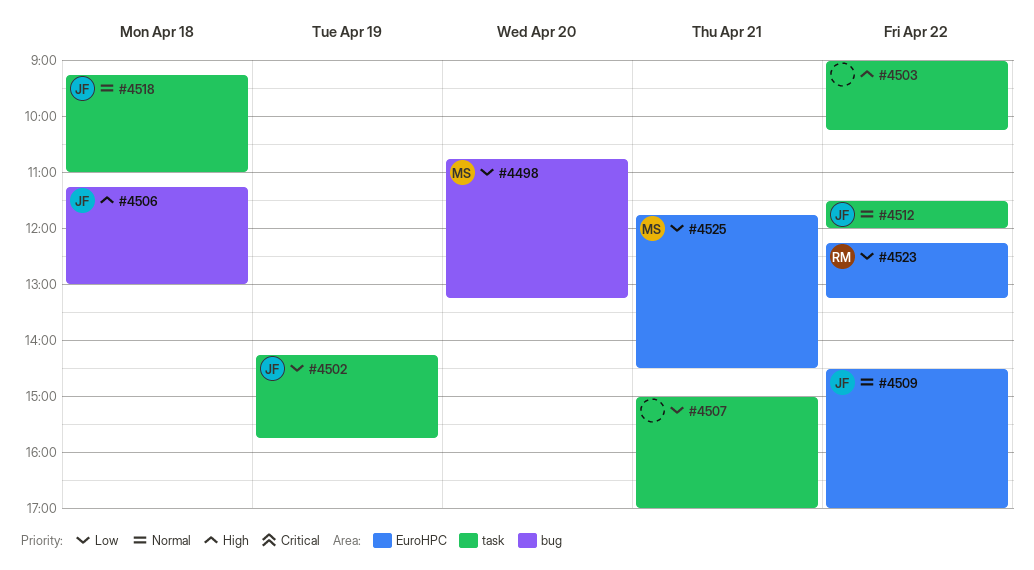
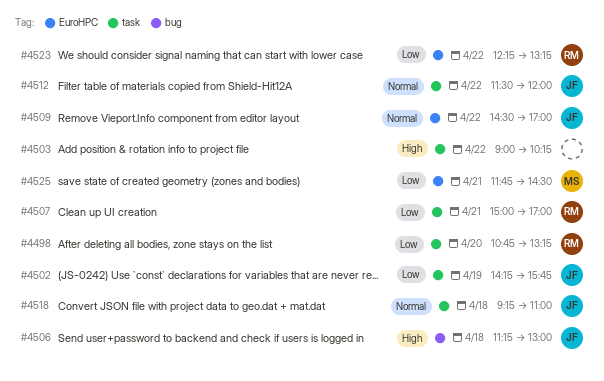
#4498, owner: MS -> RM
#4498, label: bug -> task
#4507, owner: none -> RM

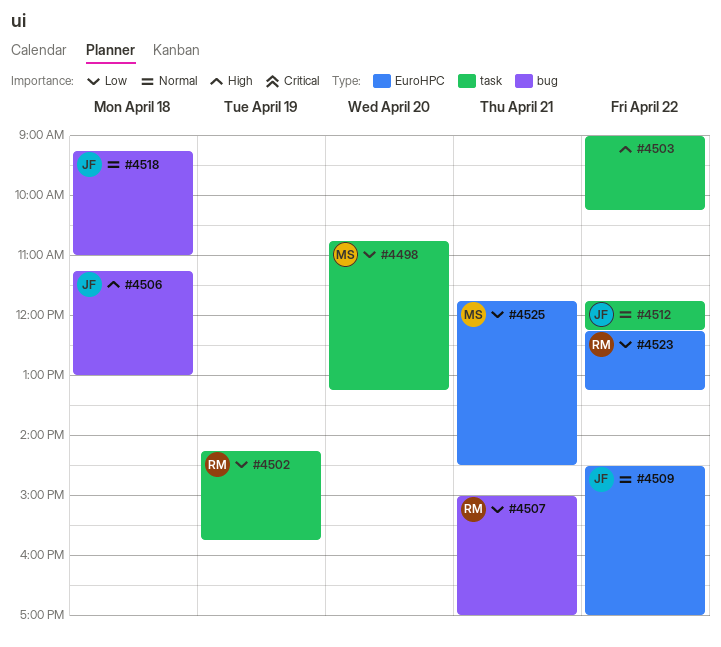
#4498, owner: RM -> MS
#4502, owner: JF -> RM
#4507, label: task -> bug
#4512, begins: 11:30 -> 11:45
#4512, ends: 12:00 -> 12:15
#4518, label: task -> bug

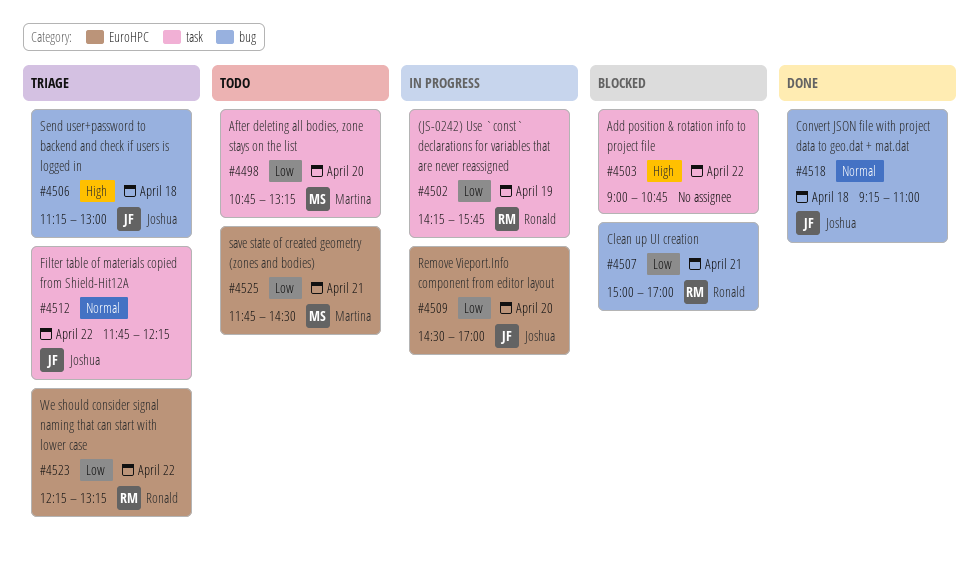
#4503, ends: 10:15 -> 10:45
#4509, priority: Normal -> Low
#4509, day: Apr 22 -> Apr 20

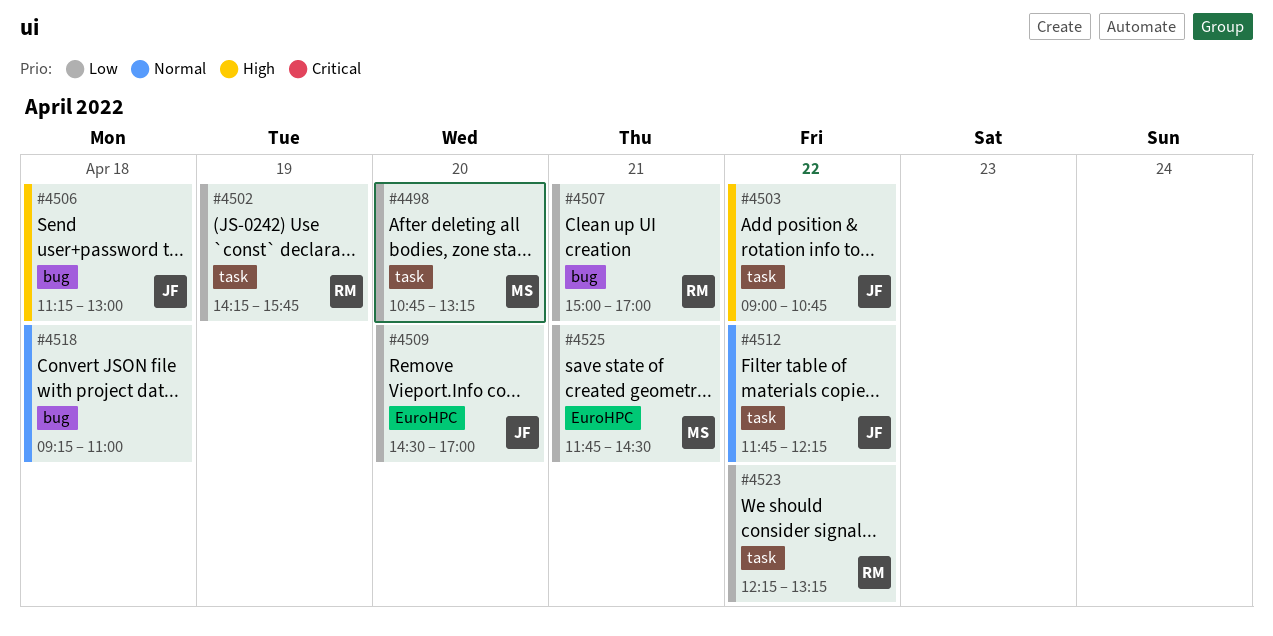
#4503, owner: none -> Joshua
#4518, owner: Joshua -> none
#4523, label: EuroHPC -> task

